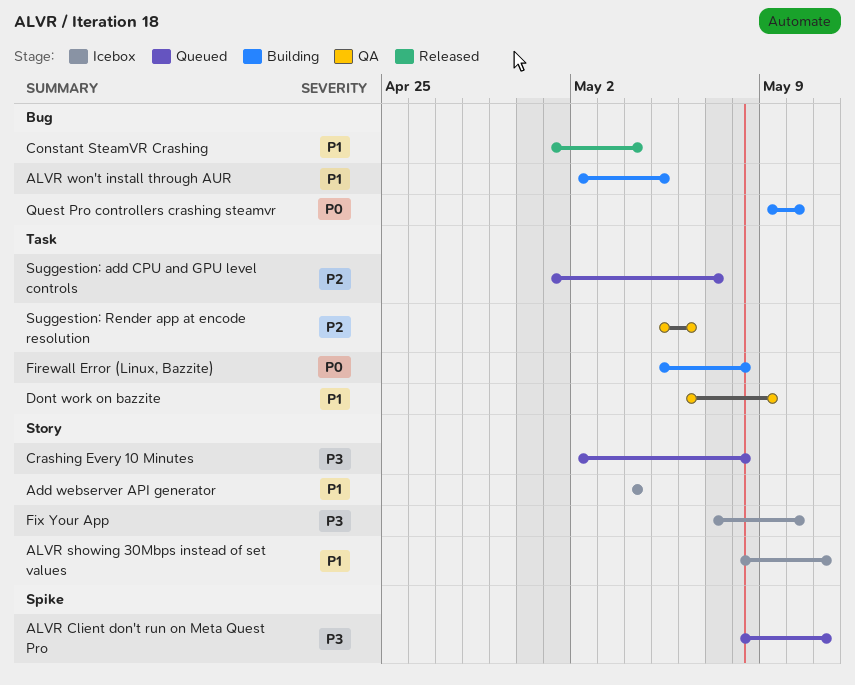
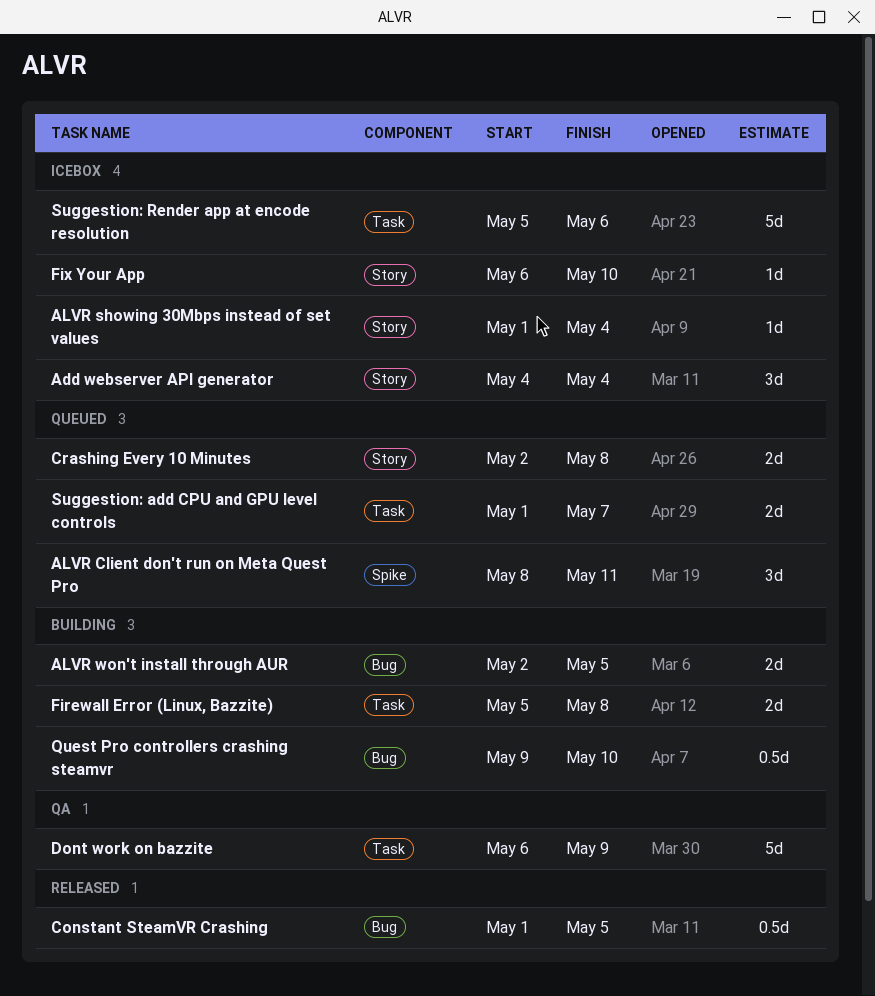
ALVR showing 30Mbps instead of set values, start: May 8 -> May 1
ALVR showing 30Mbps instead of set values, due: May 11 -> May 4
Constant SteamVR Crashing, due: May 4 -> May 5
Fix Your App, start: May 7 -> May 6
Suggestion: Render app at encode resolution, status: QA -> Icebox

